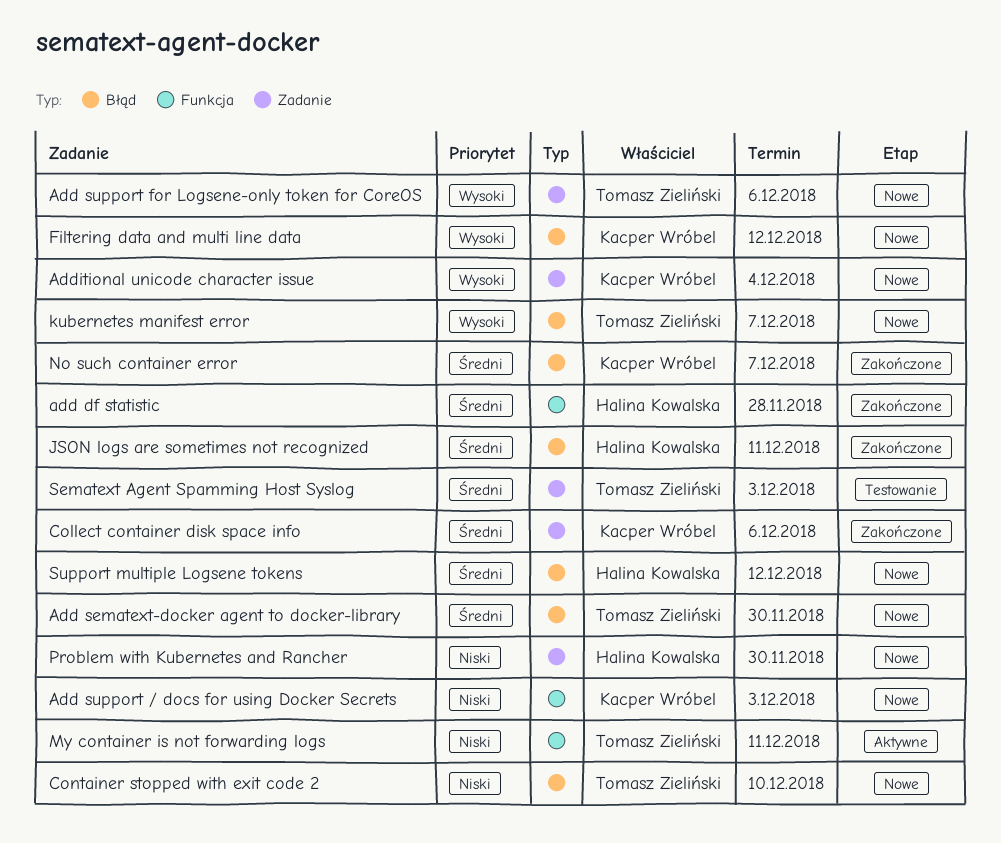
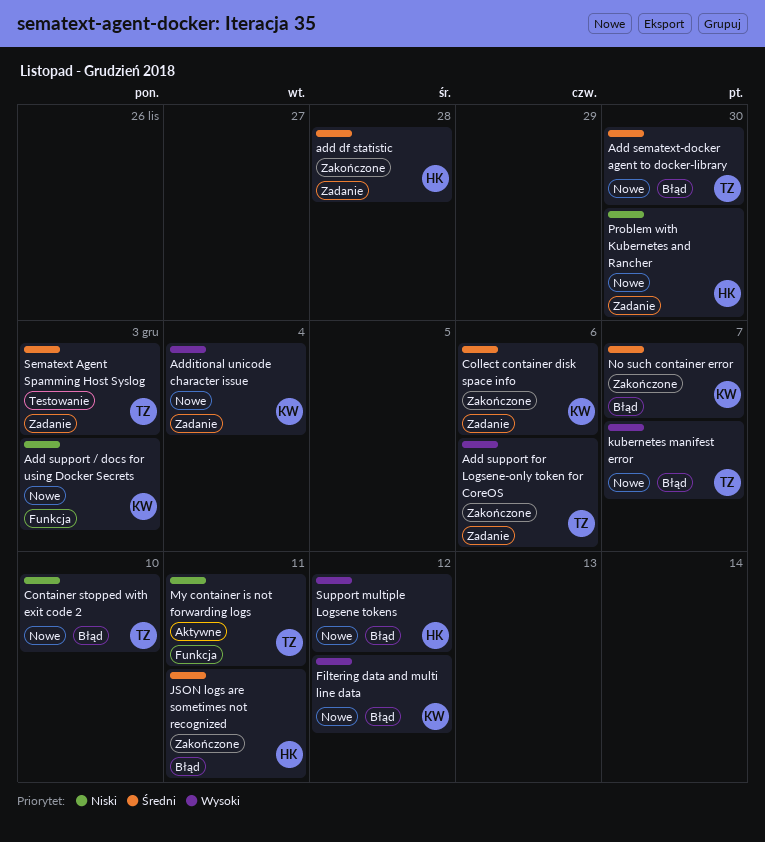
add df statistic, label: Funkcja -> Zadanie
Add support for Logsene-only token for CoreOS, status: Nowe -> Zakończone
Support multiple Logsene tokens, priority: Średni -> Wysoki

